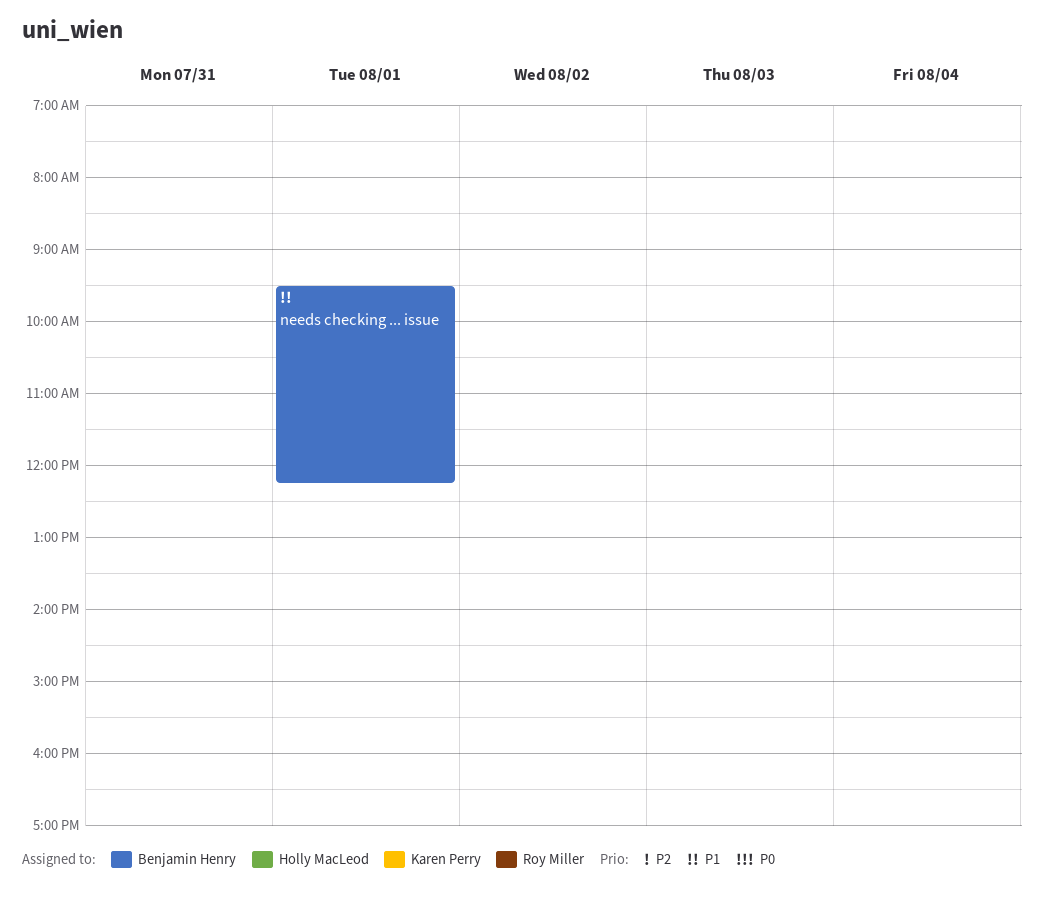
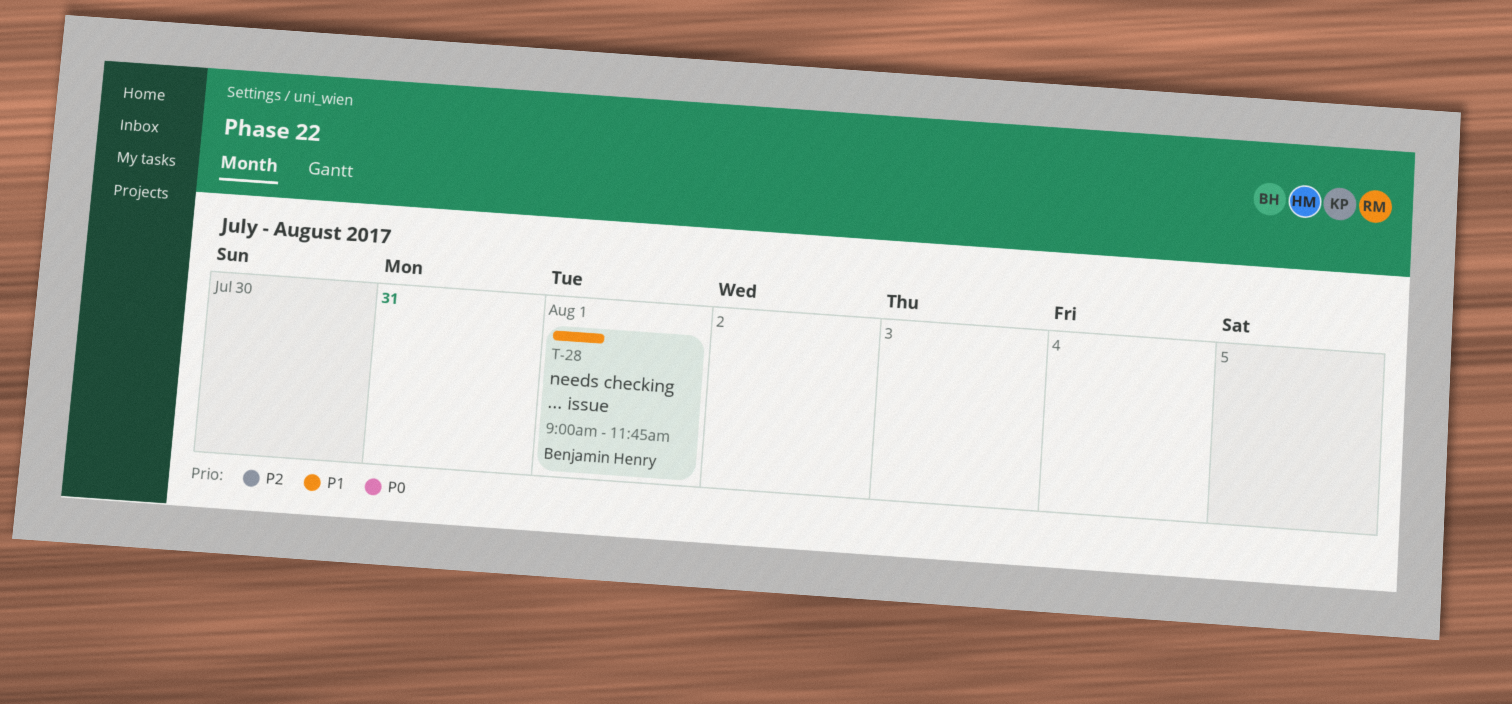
needs checking ... issue, begins: 09:30 -> 09:00
needs checking ... issue, ends: 12:15 -> 11:45

